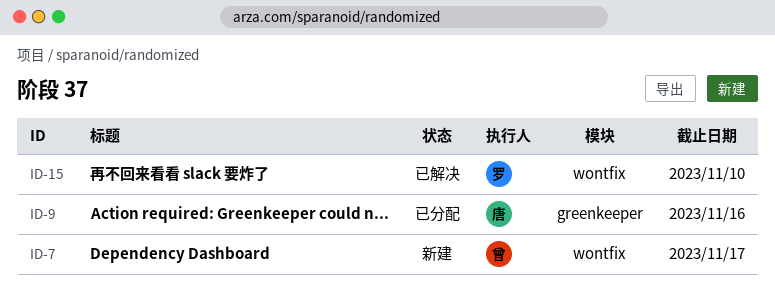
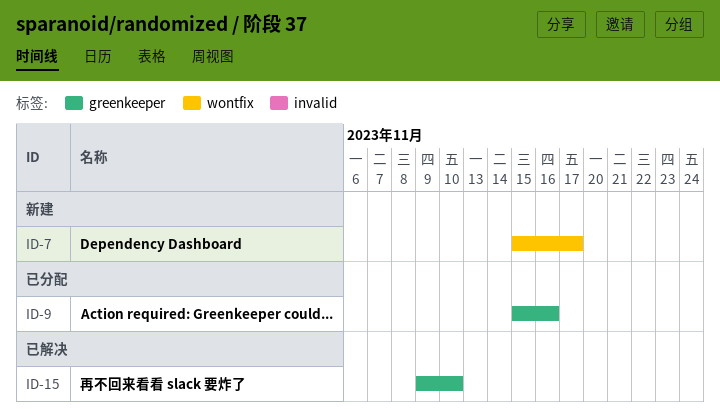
ID-15, label: wontfix -> greenkeeper

